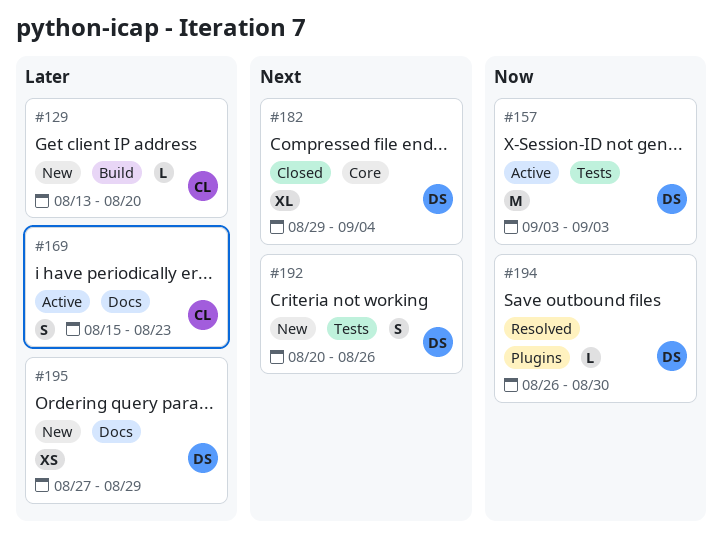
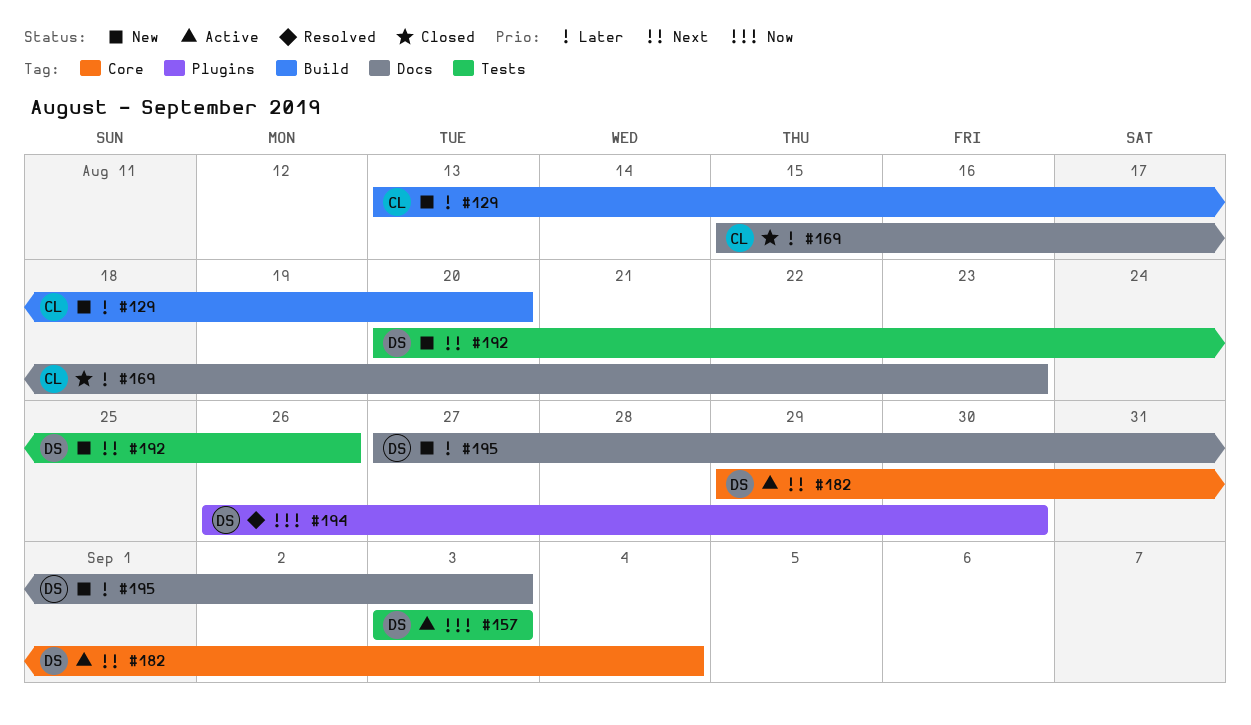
#169, status: Active -> Closed
#182, status: Closed -> Active
#195, due: Aug 29 -> Sep 3

